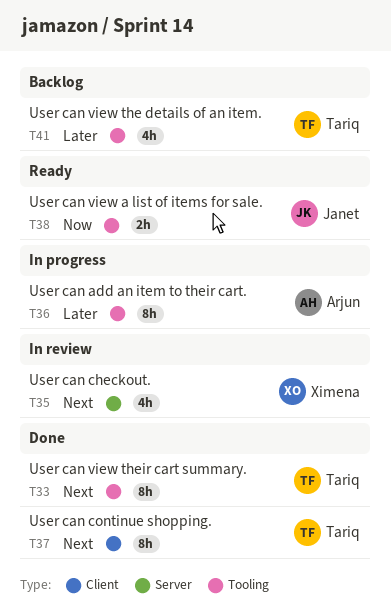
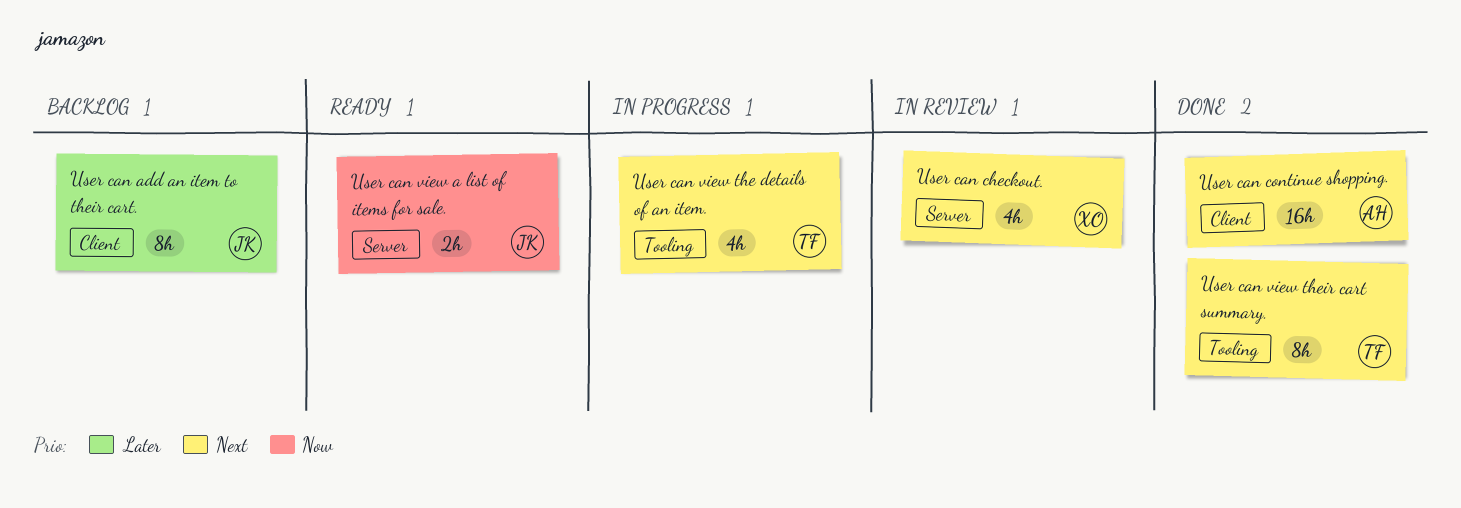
User can add an item to their cart., status: In progress -> Backlog
User can add an item to their cart., owner: Arjun -> Janet
User can add an item to their cart., label: Tooling -> Client
User can continue shopping., owner: Tariq -> Arjun
User can continue shopping., estimate: 8h -> 16h
User can view a list of items for sale., label: Tooling -> Server
User can view the details of an item., status: Backlog -> In progress
User can view the details of an item., priority: Later -> Next

